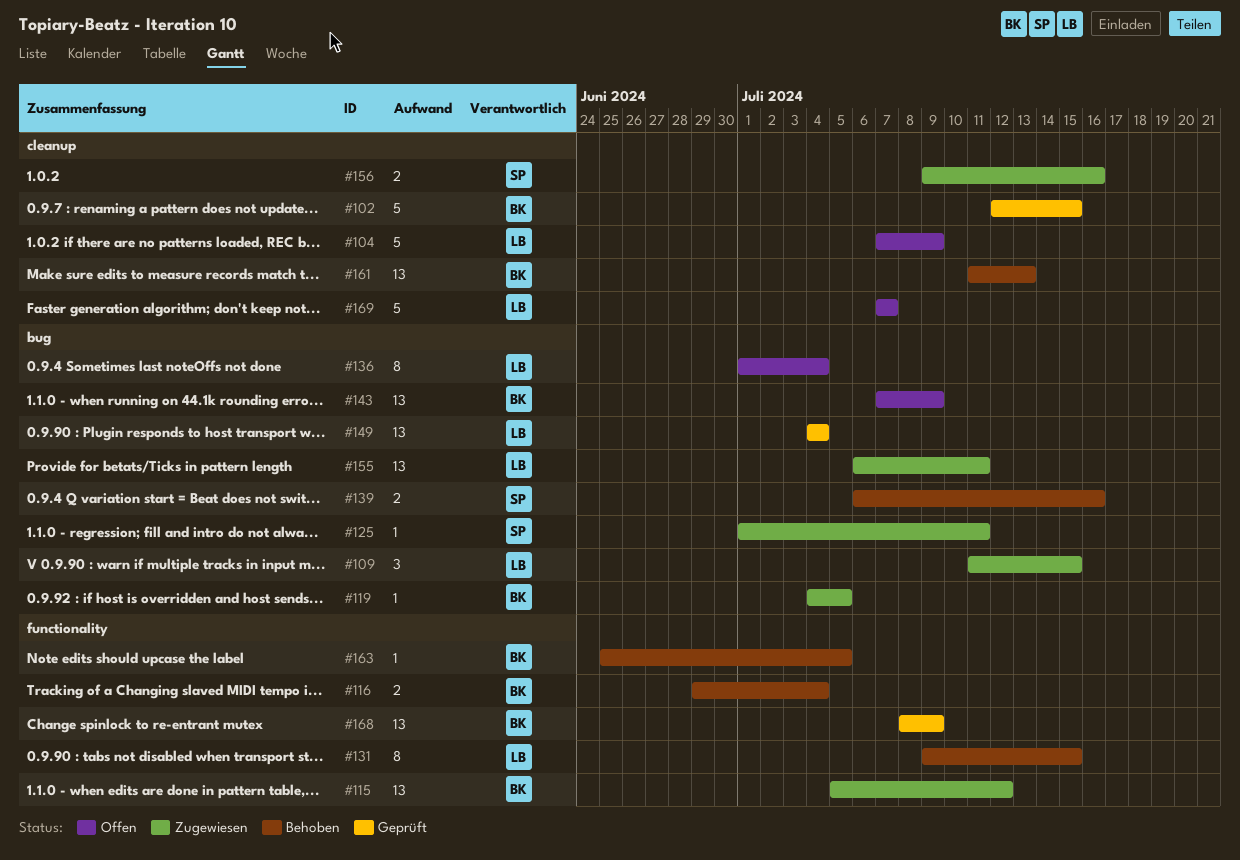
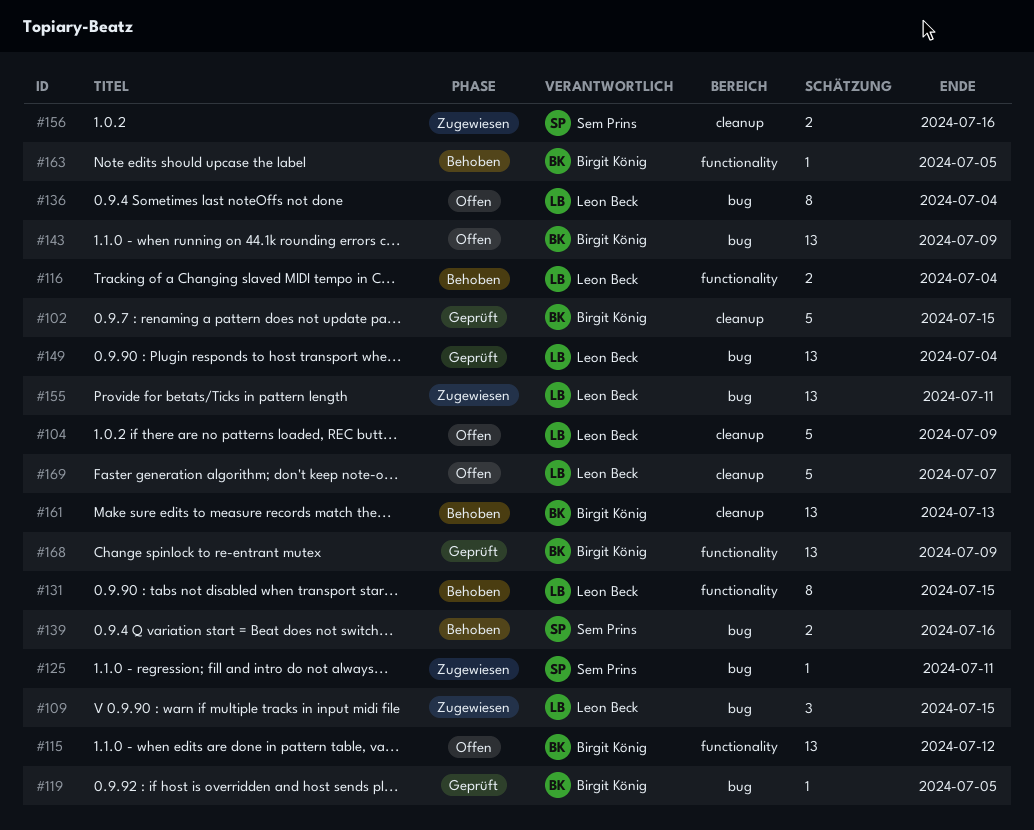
#115, status: Zugewiesen -> Offen
#116, owner: Birgit König -> Leon Beck
#119, status: Zugewiesen -> Geprüft

